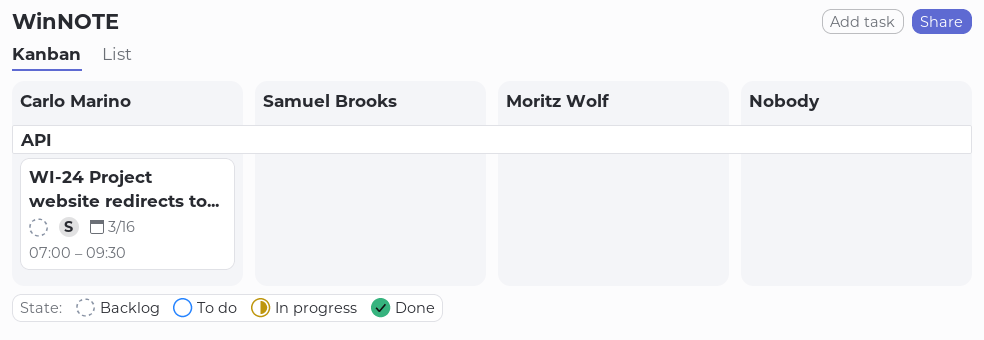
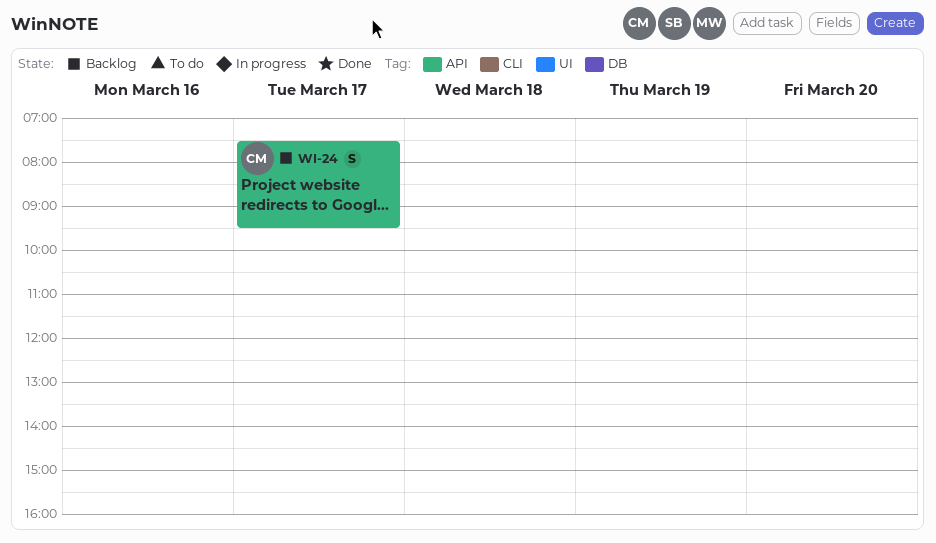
WI-24, day: Mar 16 -> Mar 17
WI-24, begins: 07:00 -> 07:30

